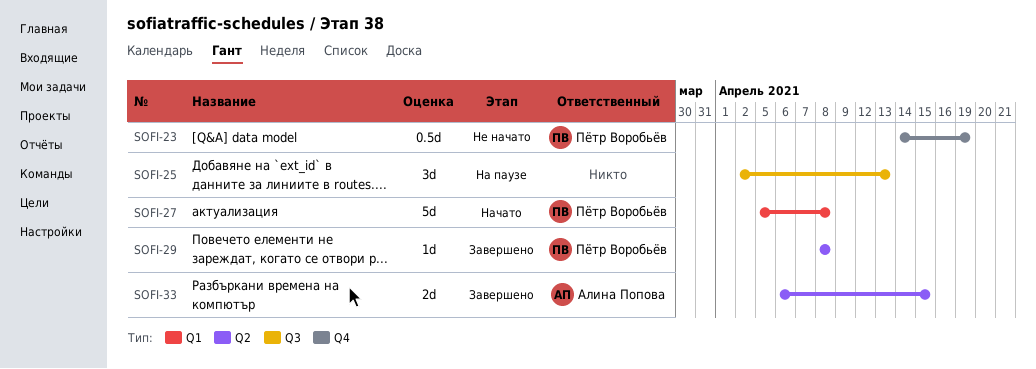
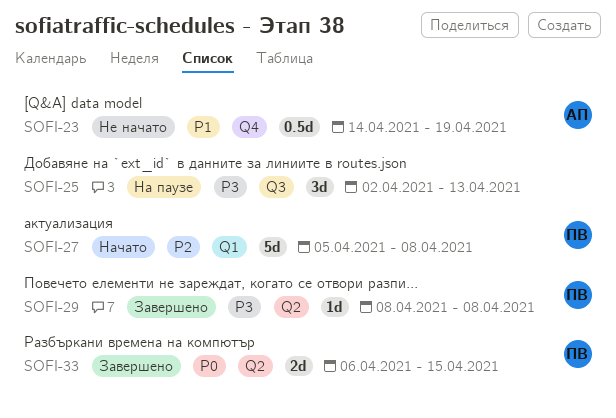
SOFI-23, owner: Пётр Воробьёв -> Алина Попова
SOFI-33, owner: Алина Попова -> Пётр Воробьёв

